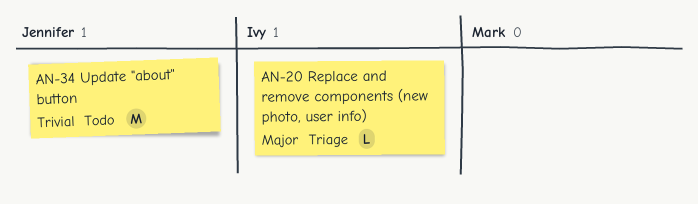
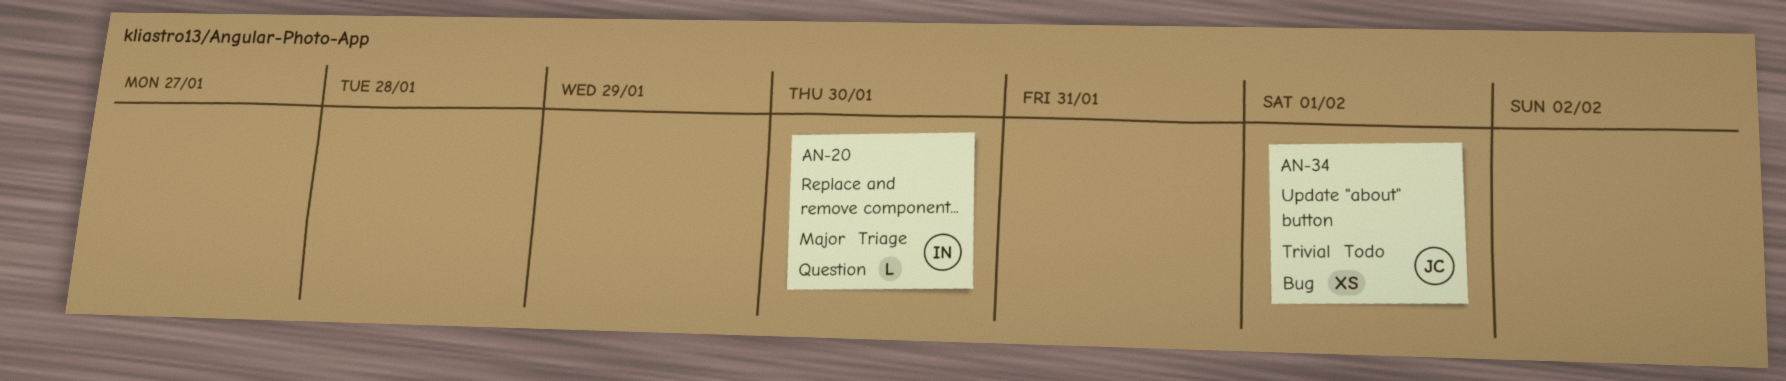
AN-34, estimate: M -> XS

